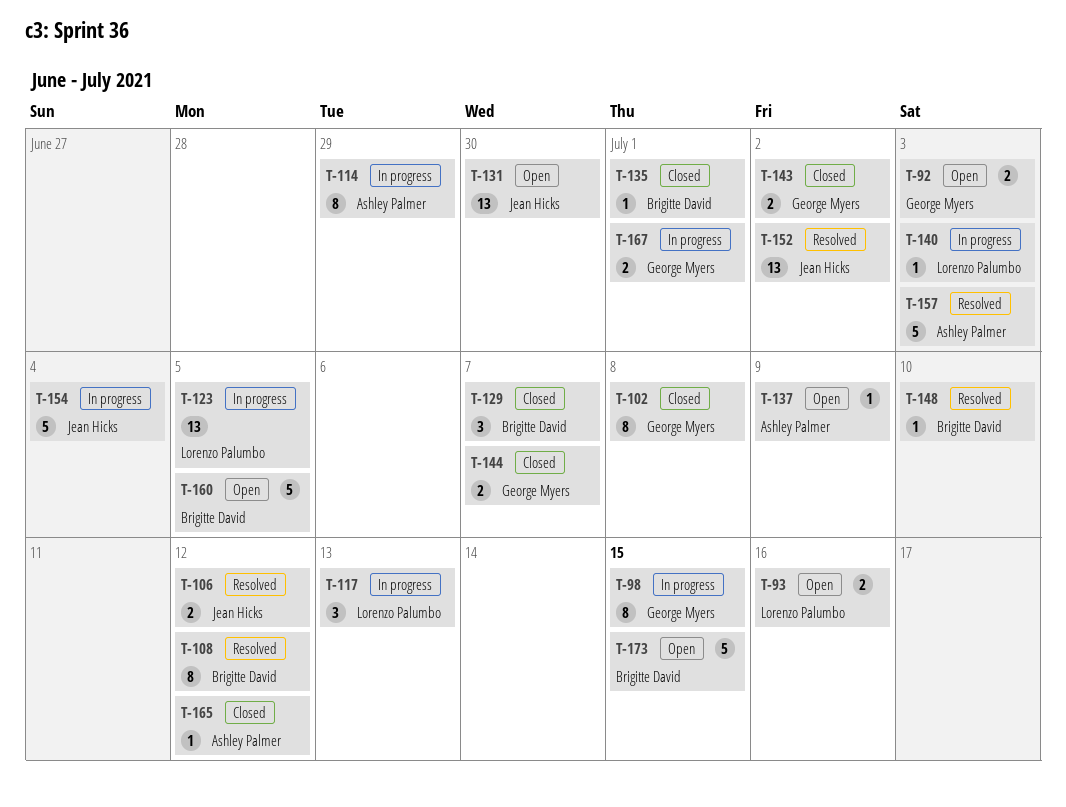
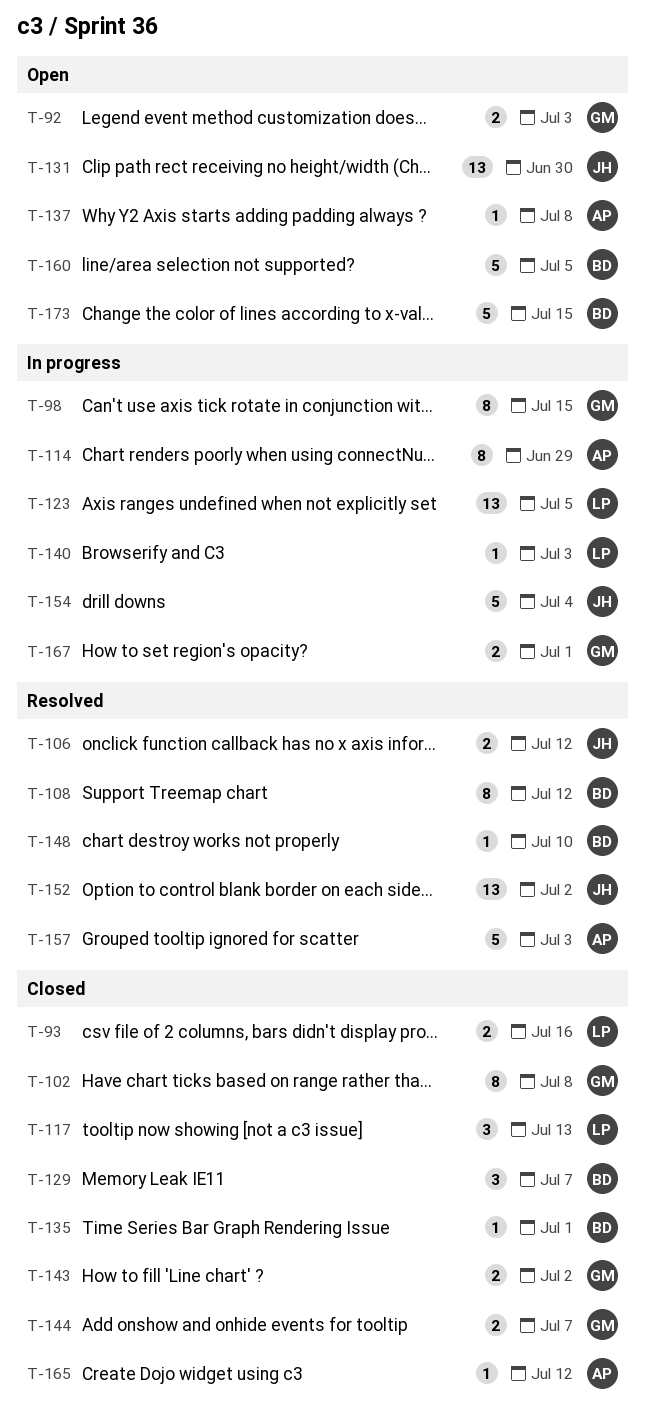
T-93, status: Open -> Closed
T-117, status: In progress -> Closed
T-137, due: Jul 9 -> Jul 8

